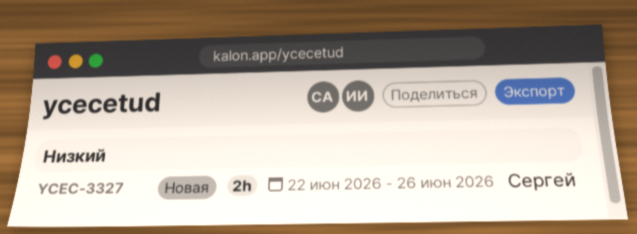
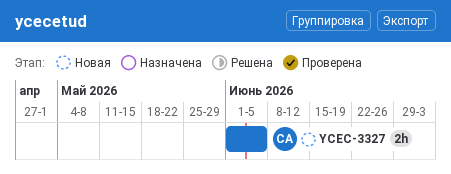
YCEC-3327, start: Jun 22 -> Jun 1
YCEC-3327, due: Jun 26 -> Jun 5

